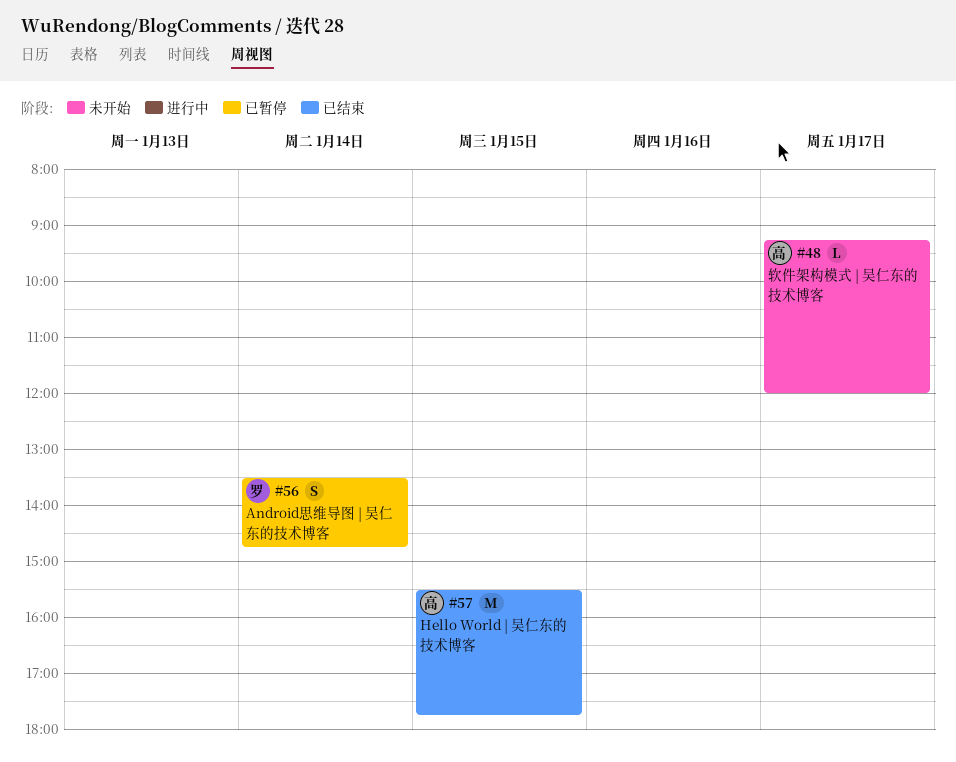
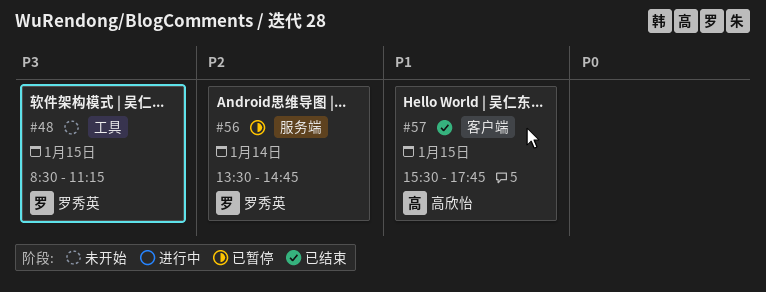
#48, owner: 高欣怡 -> 罗秀英
#48, day: Jan 17 -> Jan 15
#48, begins: 09:15 -> 08:30
#48, ends: 12:00 -> 11:15

